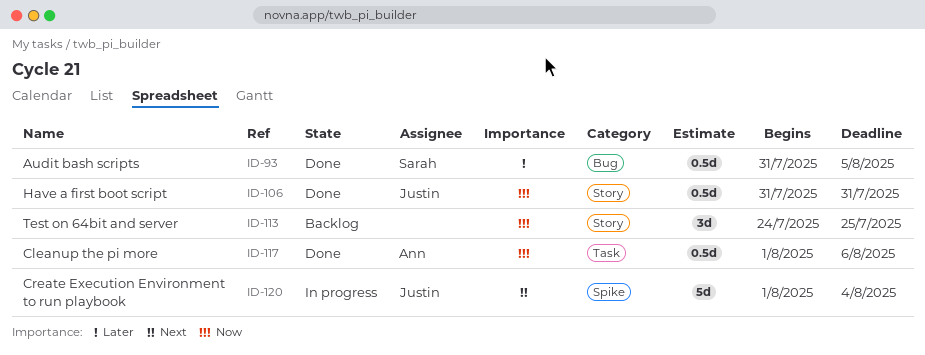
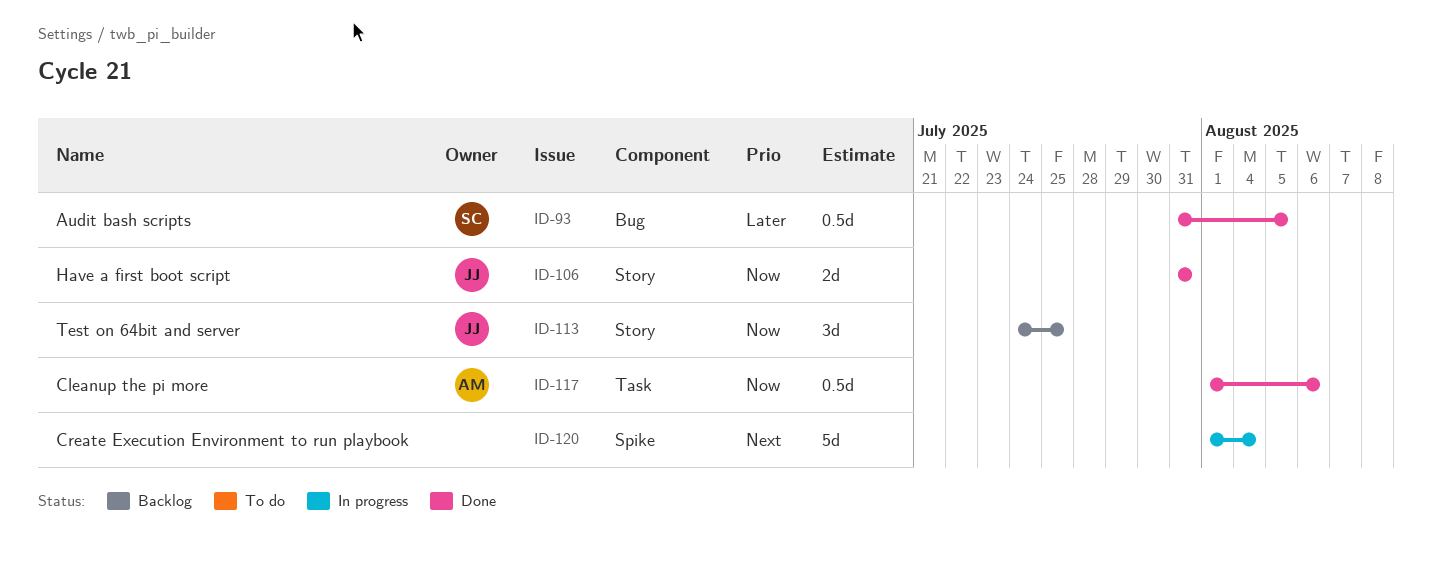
ID-106, estimate: 0.5d -> 2d
ID-113, owner: none -> Justin
ID-120, owner: Justin -> none

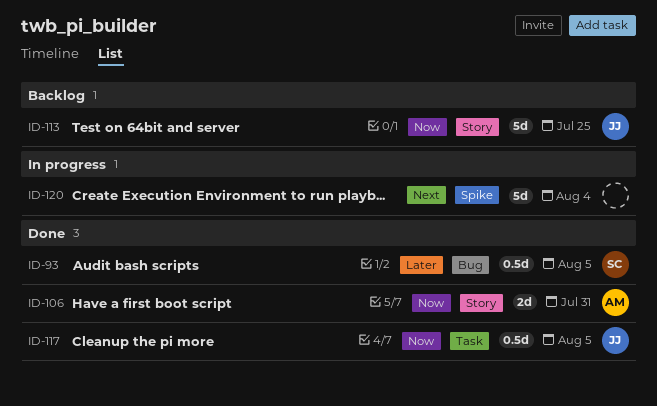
ID-106, owner: JJ -> AM
ID-113, estimate: 3d -> 5d
ID-117, owner: AM -> JJ
ID-117, due: Aug 6 -> Aug 5

